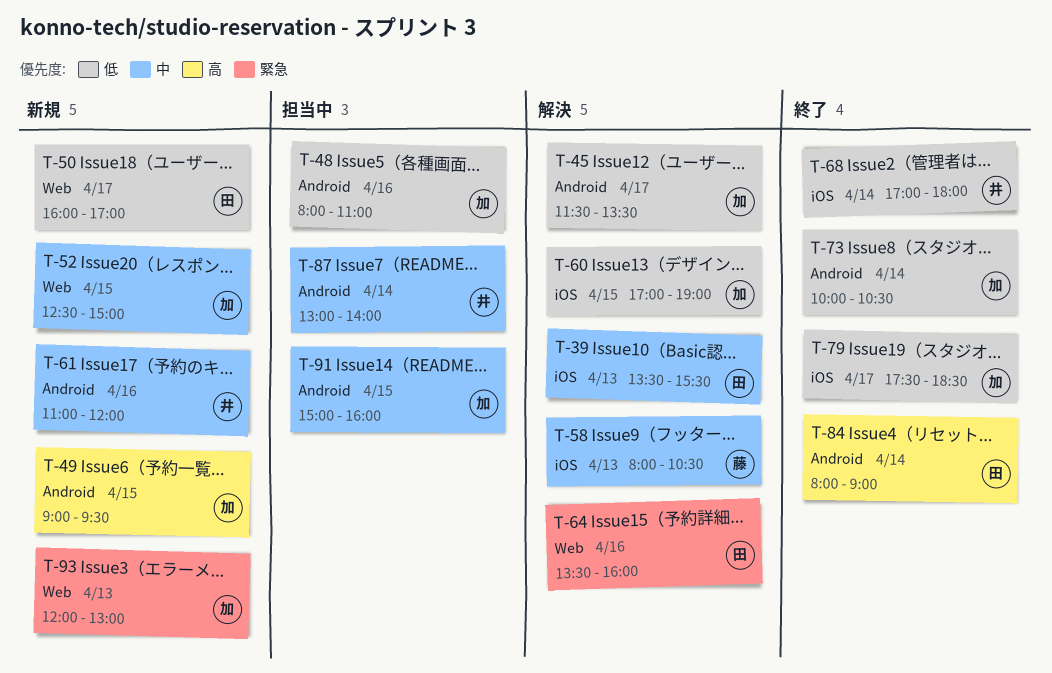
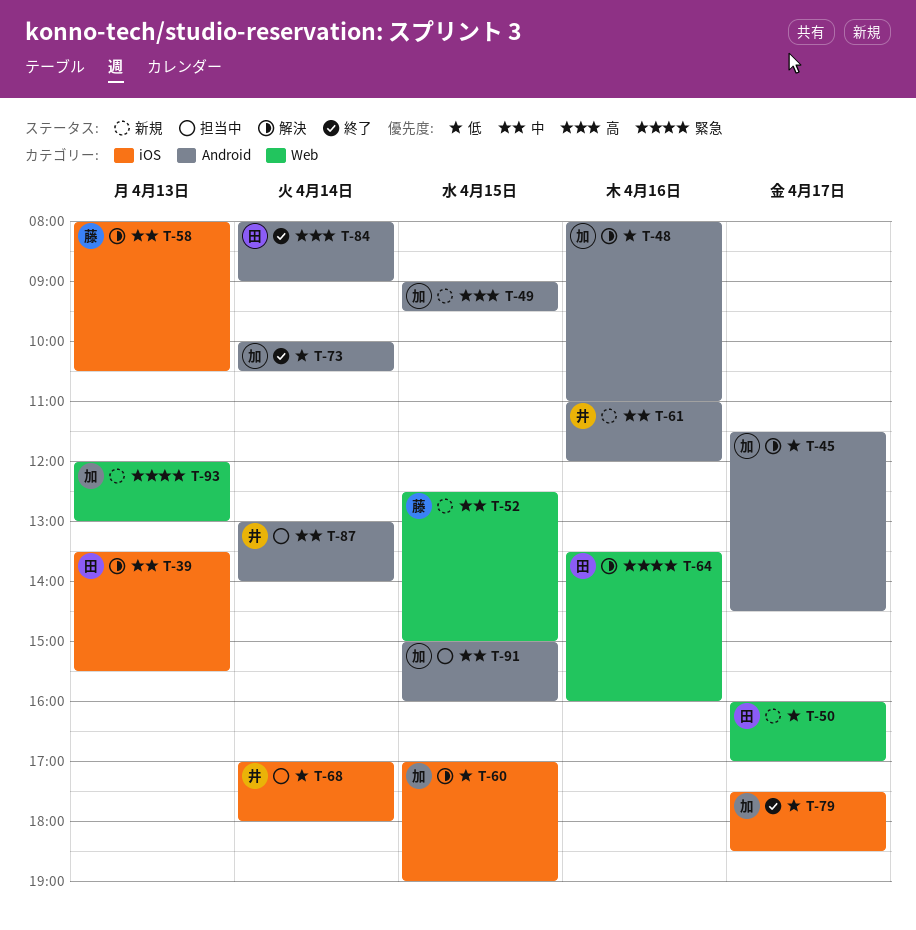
T-45, ends: 13:30 -> 14:30
T-48, status: 担当中 -> 解決
T-52, owner: 加 -> 藤
T-68, status: 終了 -> 担当中

